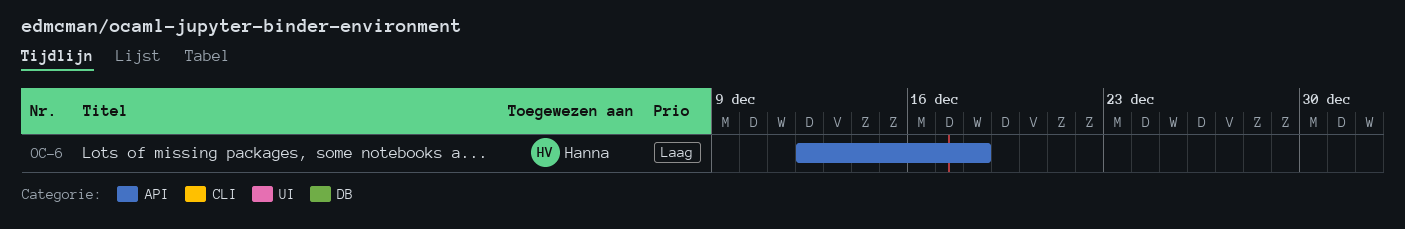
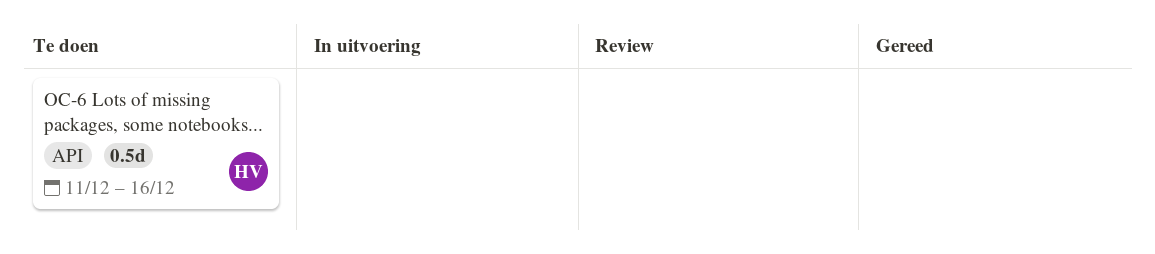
OC-6, start: Dec 12 -> Dec 11
OC-6, due: Dec 18 -> Dec 16

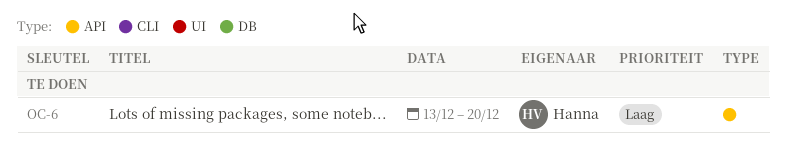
OC-6, start: Dec 11 -> Dec 13
OC-6, due: Dec 16 -> Dec 20

